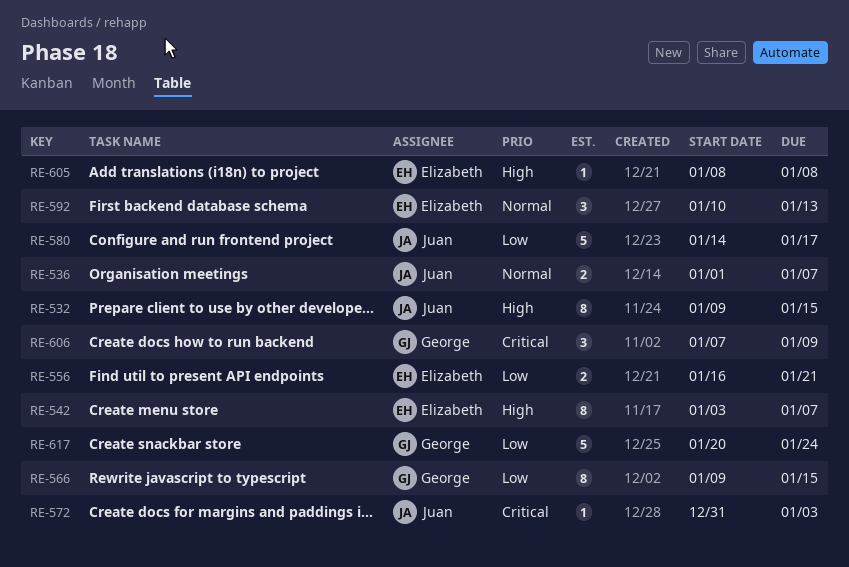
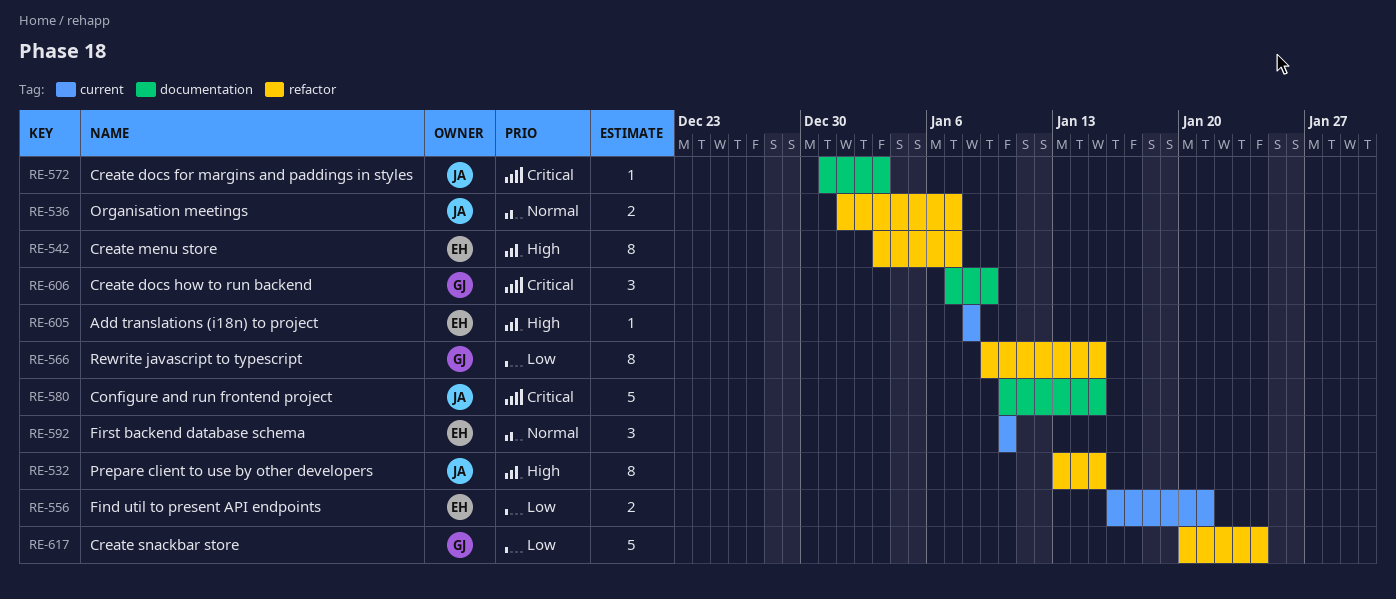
RE-532, start: Jan 9 -> Jan 13
RE-580, priority: Low -> Critical
RE-580, start: Jan 14 -> Jan 10
RE-580, due: Jan 17 -> Jan 15
RE-592, due: Jan 13 -> Jan 10

